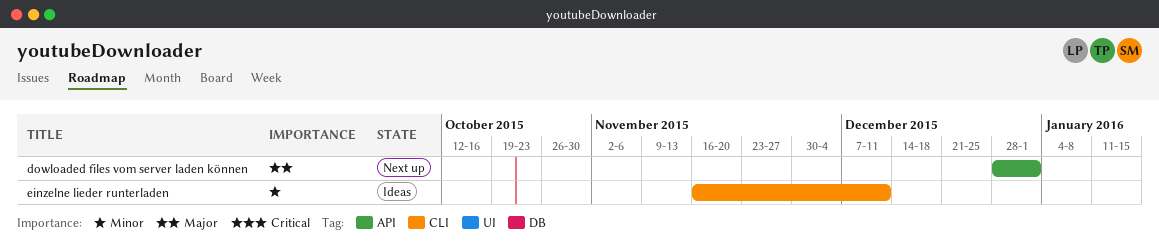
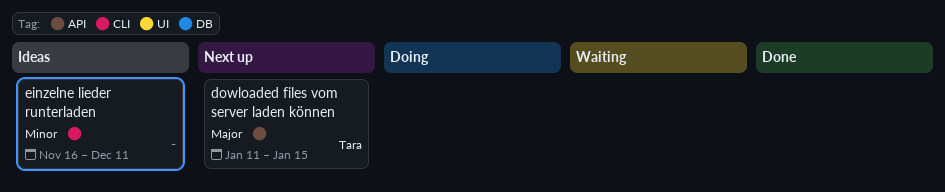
dowloaded files vom server laden können, start: Dec 28 -> Jan 11
dowloaded files vom server laden können, due: Jan 1 -> Jan 15

